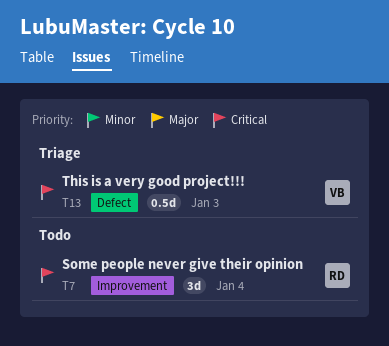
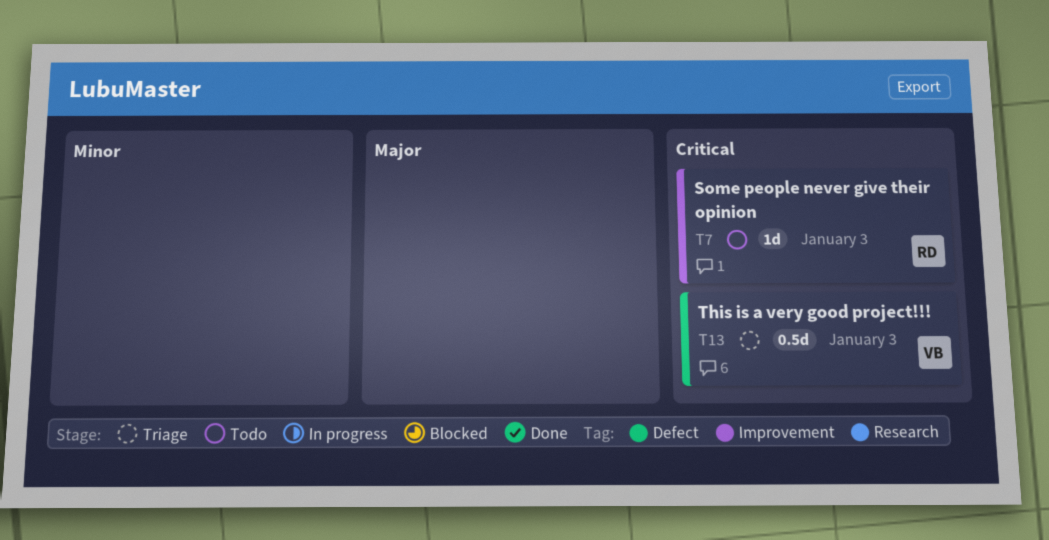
T7, estimate: 3d -> 1d
T7, due: Jan 4 -> Jan 3

